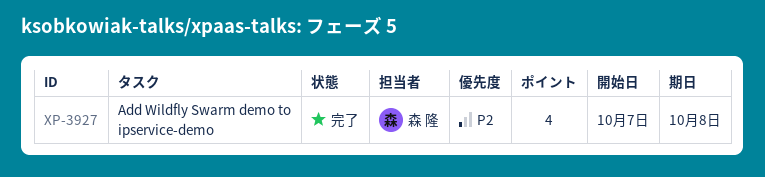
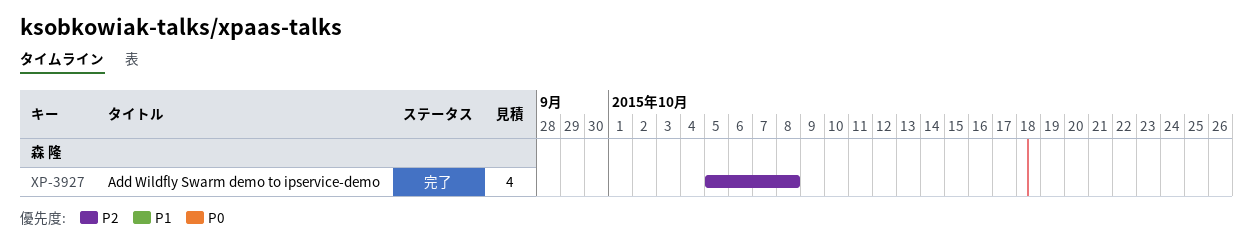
XP-3927, start: Oct 7 -> Oct 5

